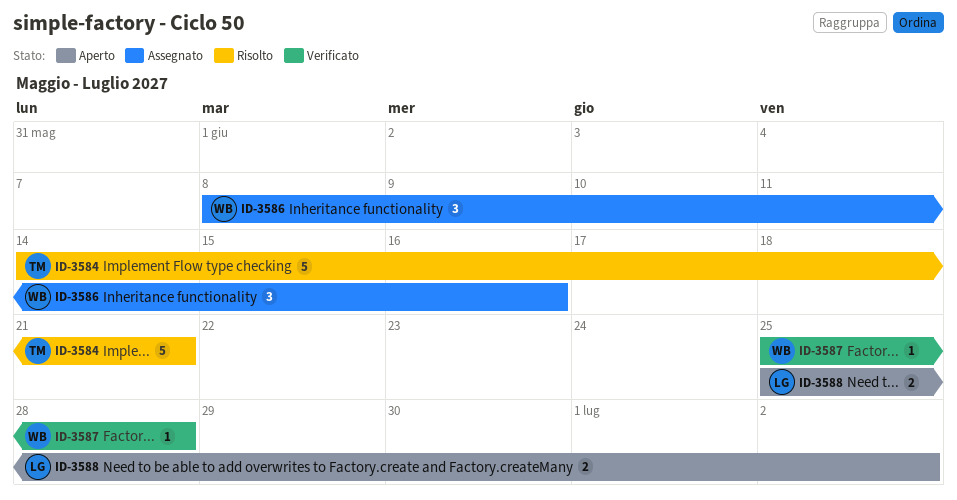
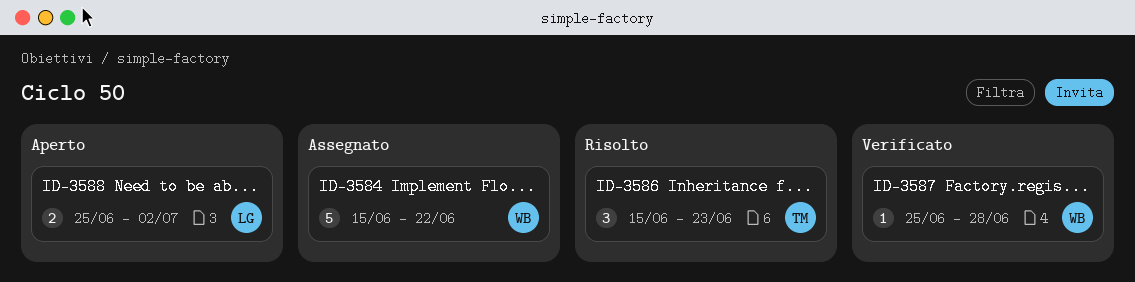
ID-3584, status: Risolto -> Assegnato
ID-3584, owner: TM -> WB
ID-3584, start: Jun 14 -> Jun 15
ID-3584, due: Jun 21 -> Jun 22
ID-3586, status: Assegnato -> Risolto
ID-3586, owner: WB -> TM
ID-3586, start: Jun 8 -> Jun 15
ID-3586, due: Jun 16 -> Jun 23

